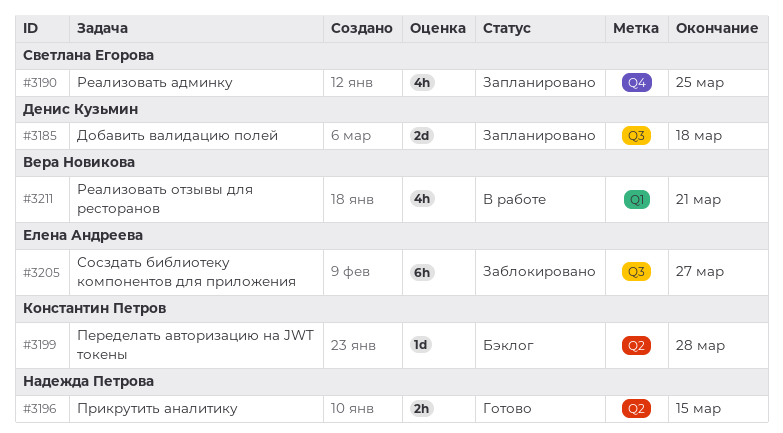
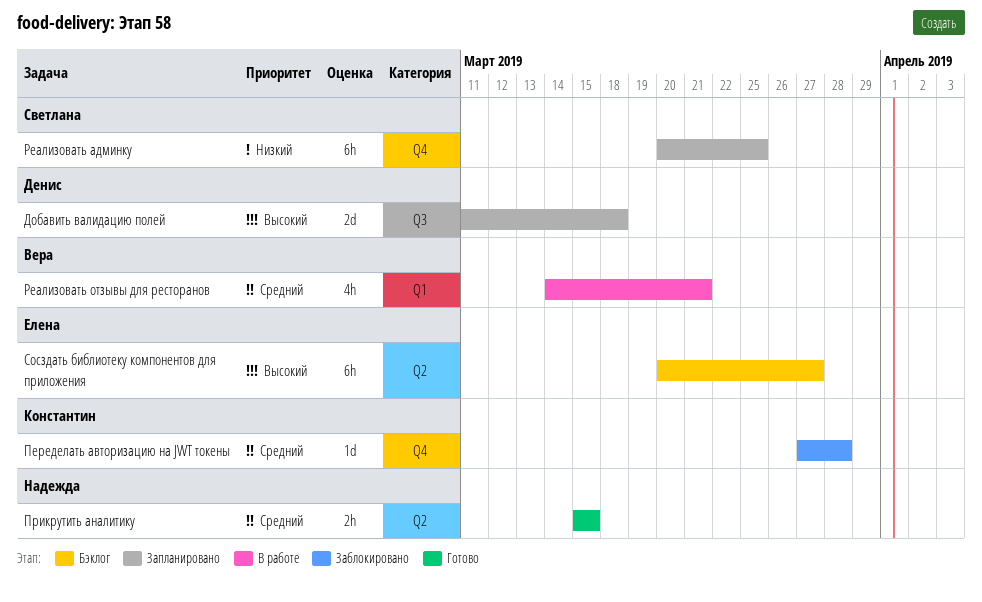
Переделать авторизацию на JWT токены, status: Бэклог -> Заблокировано
Переделать авторизацию на JWT токены, label: Q2 -> Q4
Реализовать админку, estimate: 4h -> 6h
Сосздать библиотеку компонентов для приложения, status: Заблокировано -> Бэклог
Сосздать библиотеку компонентов для приложения, label: Q3 -> Q2

